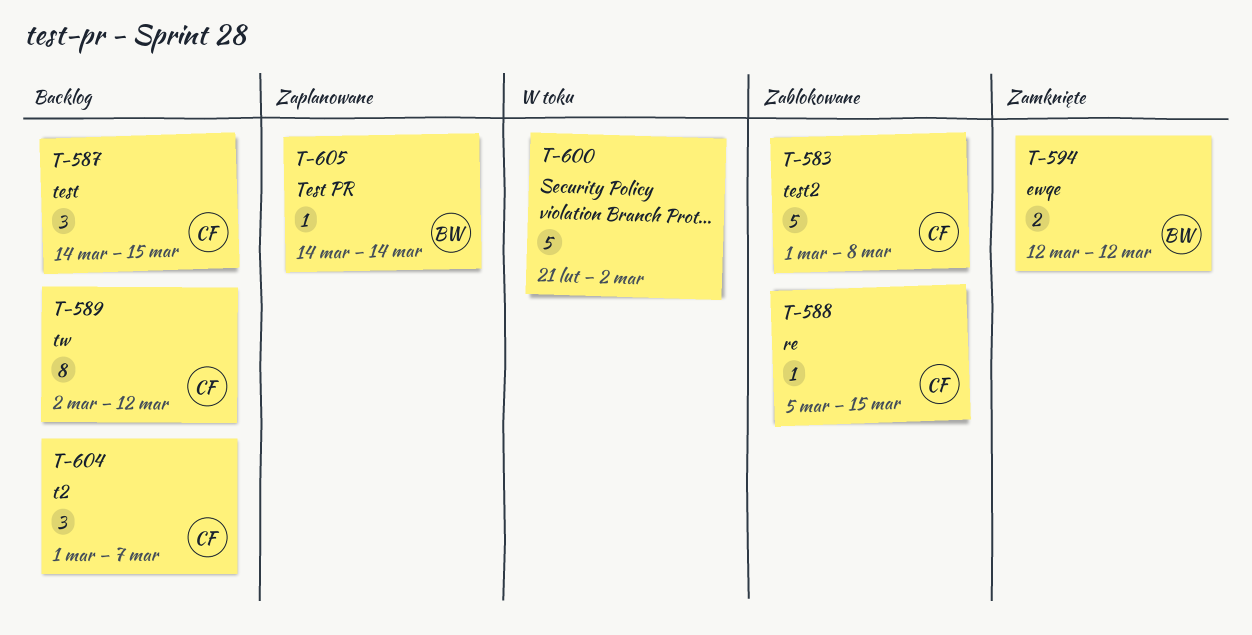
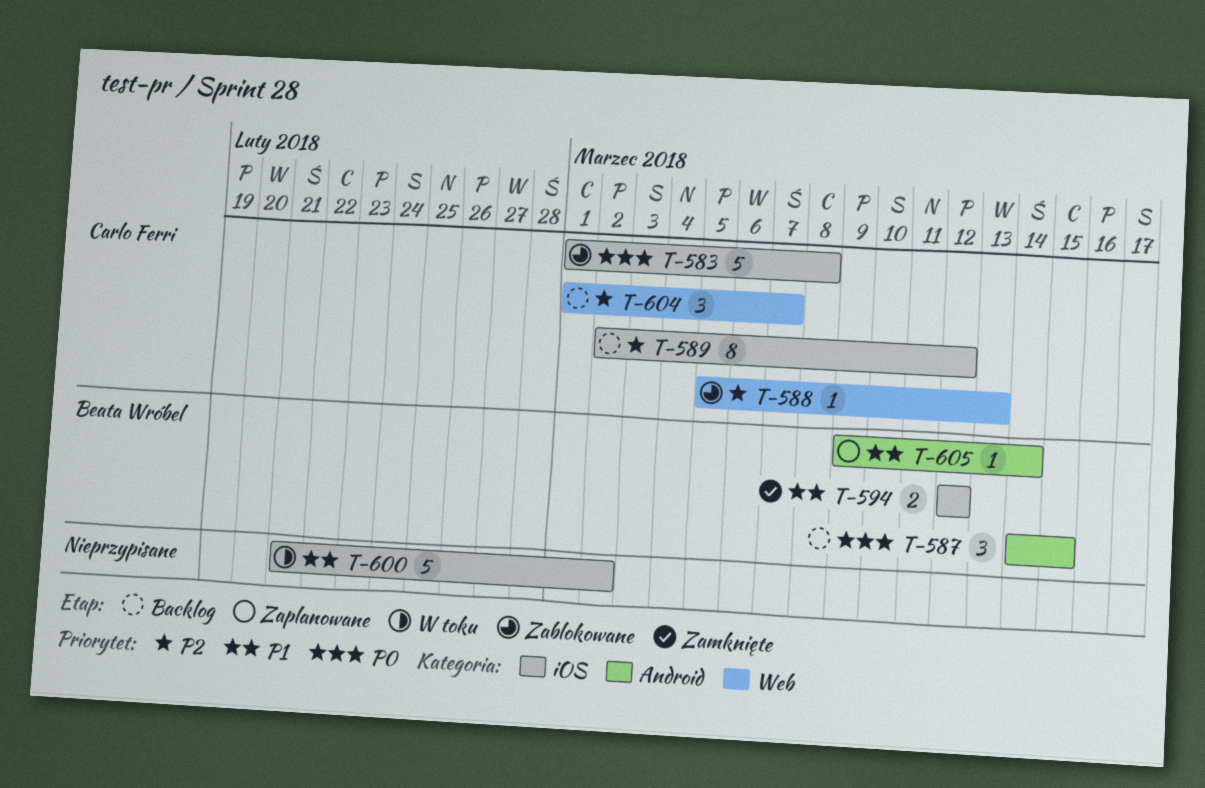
T-587, owner: Carlo Ferri -> Beata Wróbel
T-588, due: Mar 15 -> Mar 13
T-605, start: Mar 14 -> Mar 9

